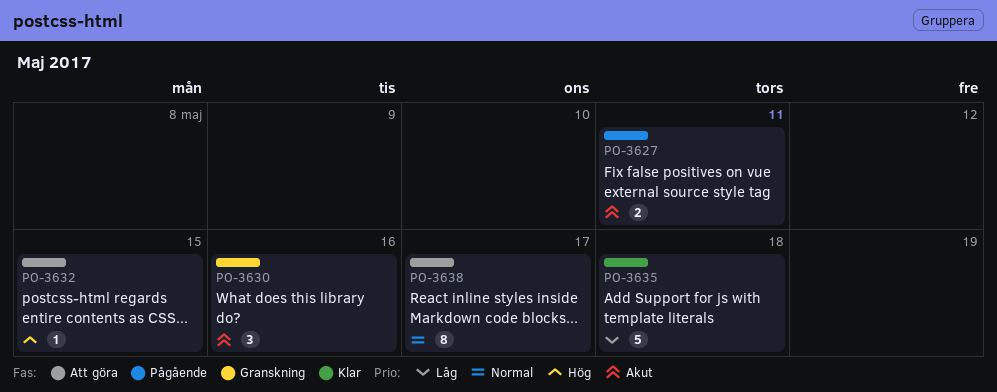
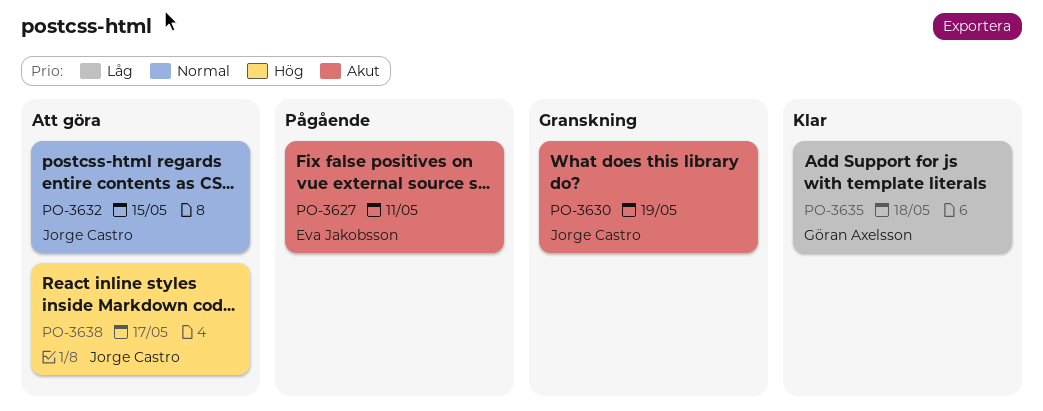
PO-3630, due: May 16 -> May 19
PO-3632, priority: Hög -> Normal
PO-3638, priority: Normal -> Hög

